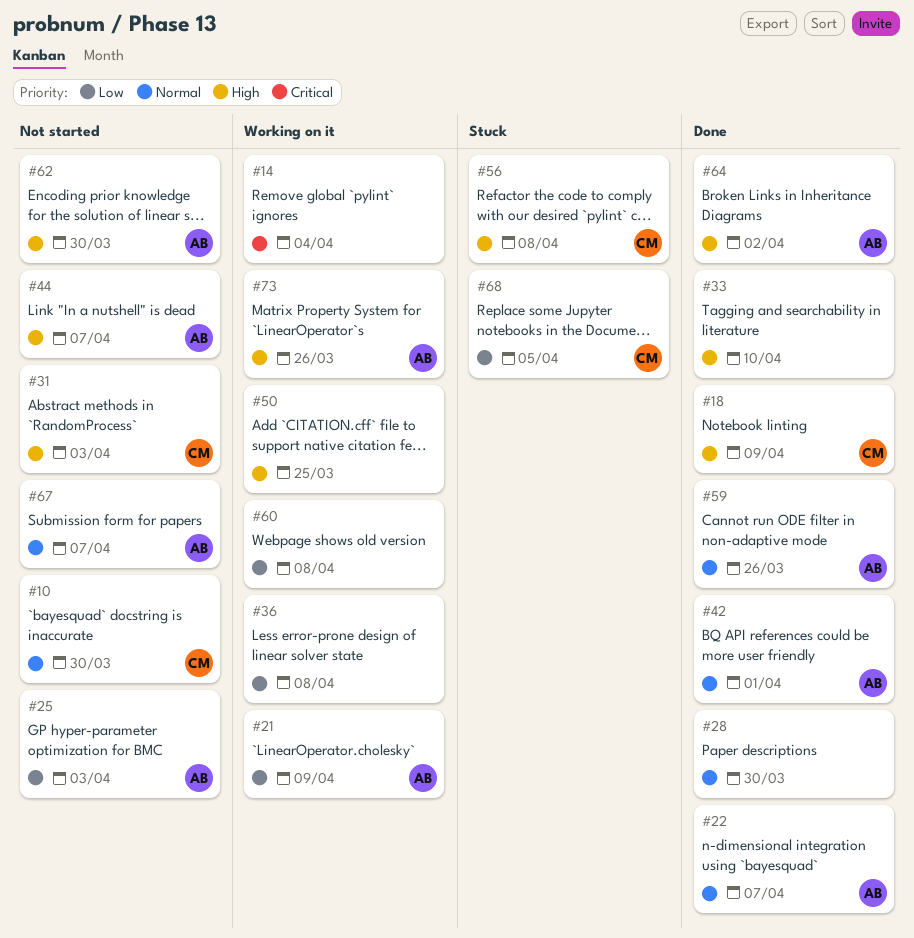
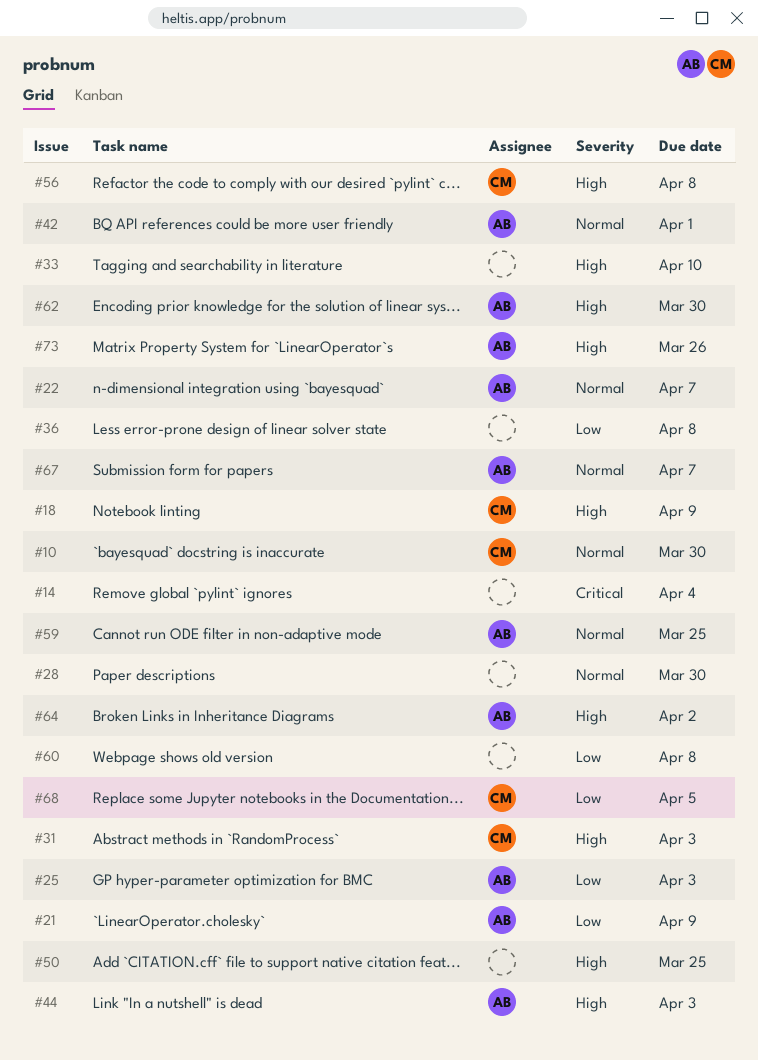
#44, due: Apr 7 -> Apr 3
#59, due: Mar 26 -> Mar 25

